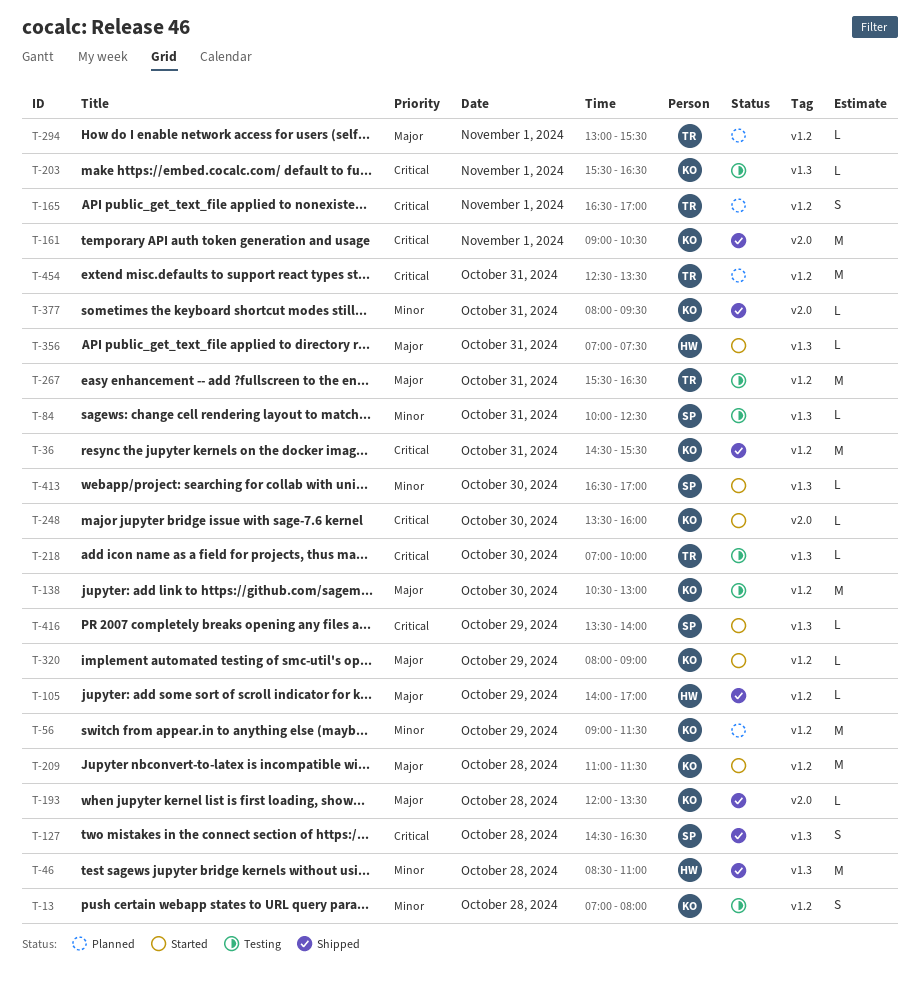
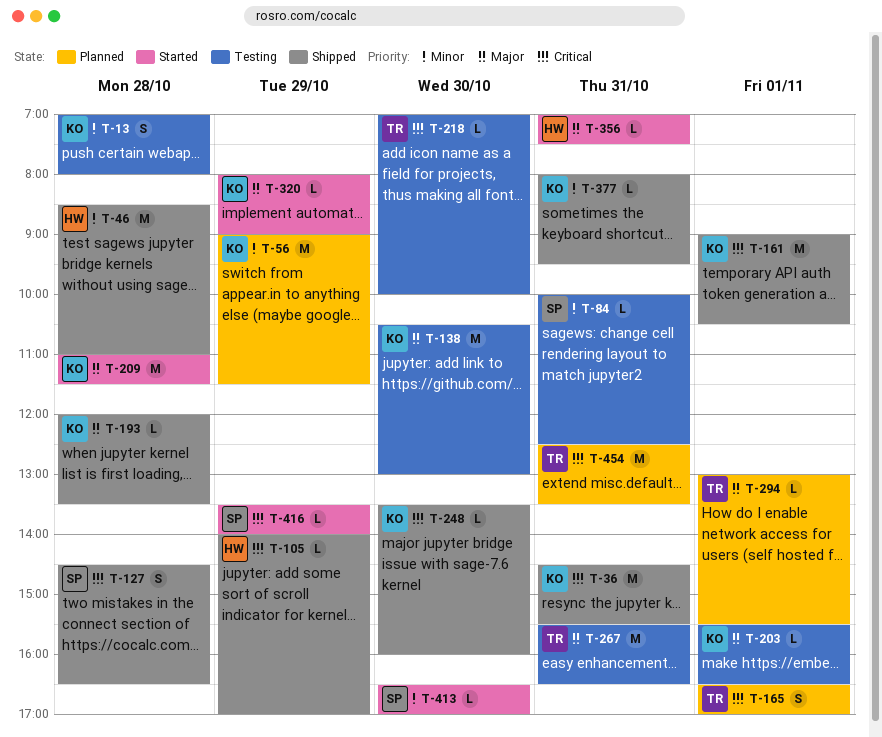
T-105, priority: Major -> Critical
T-203, priority: Critical -> Major
T-248, status: Started -> Shipped

